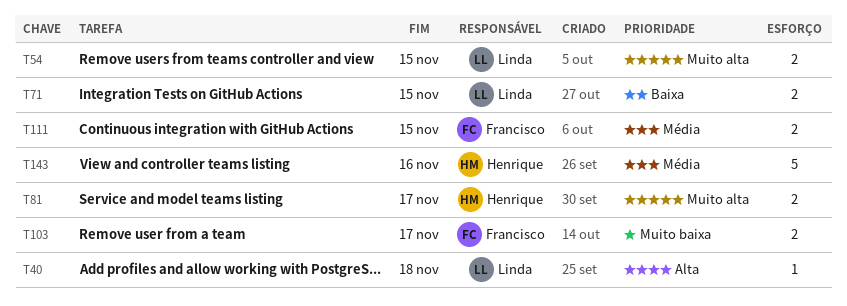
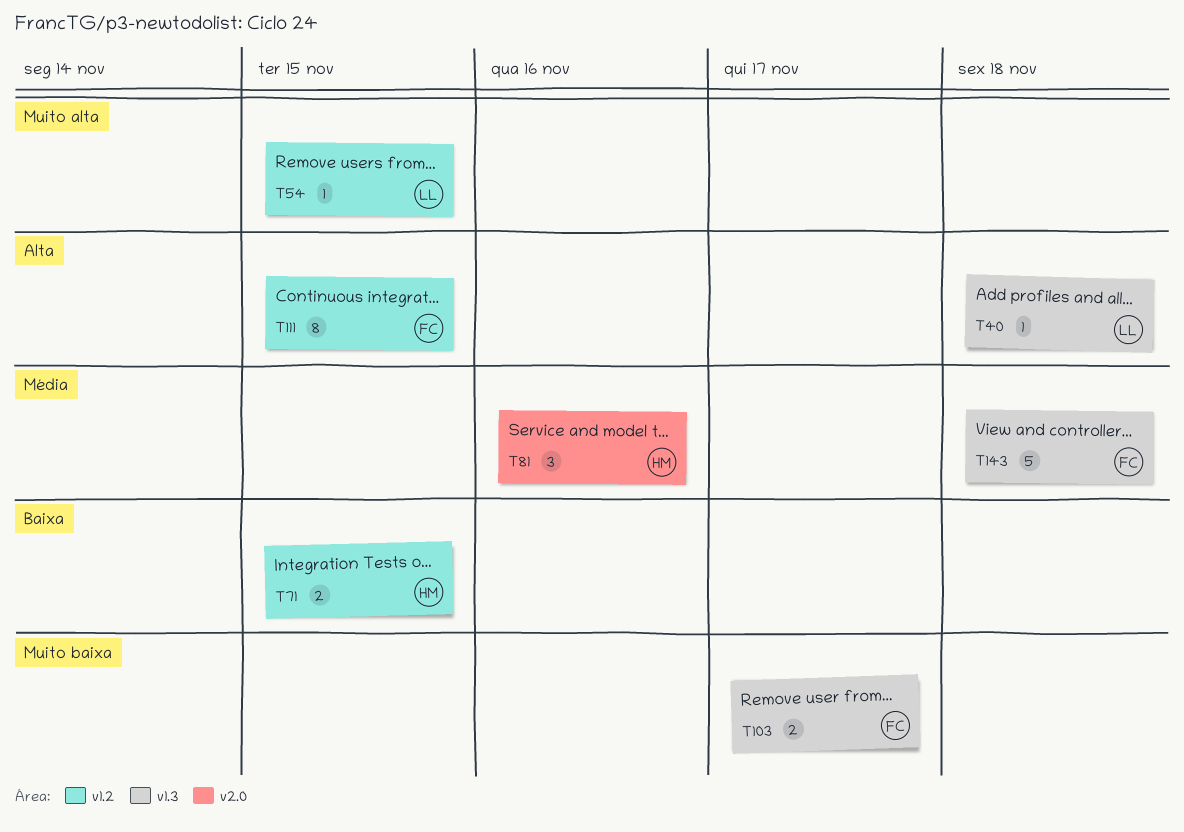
T54, estimate: 2 -> 1
T71, owner: Linda -> Henrique
T81, priority: Muito alta -> Média
T81, estimate: 2 -> 3
T81, due: Nov 17 -> Nov 16
T111, priority: Média -> Alta
T111, estimate: 2 -> 8
T143, owner: Henrique -> Francisco
T143, due: Nov 16 -> Nov 18

